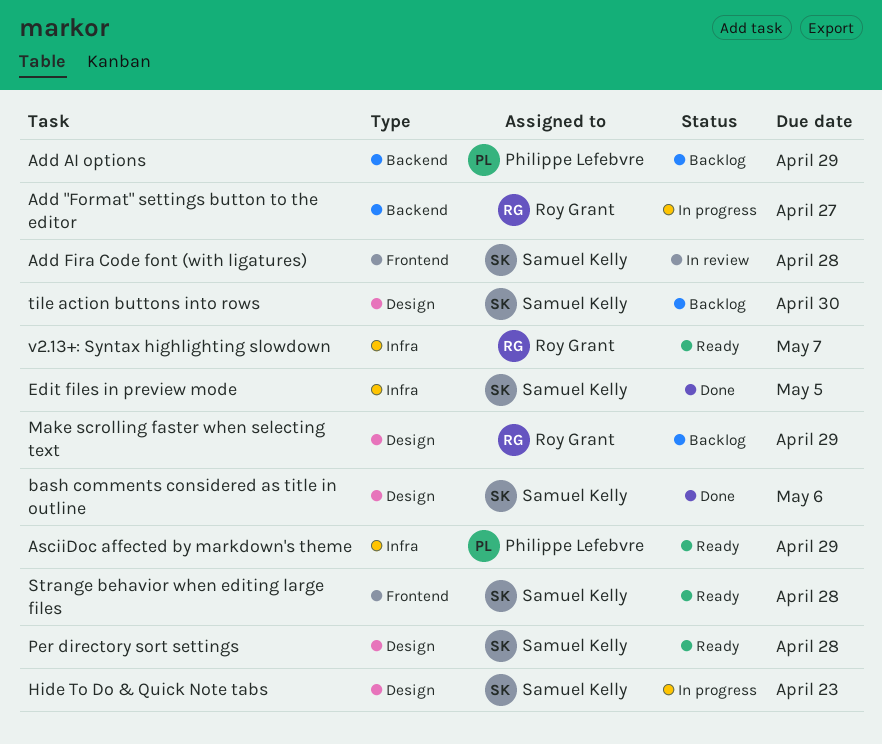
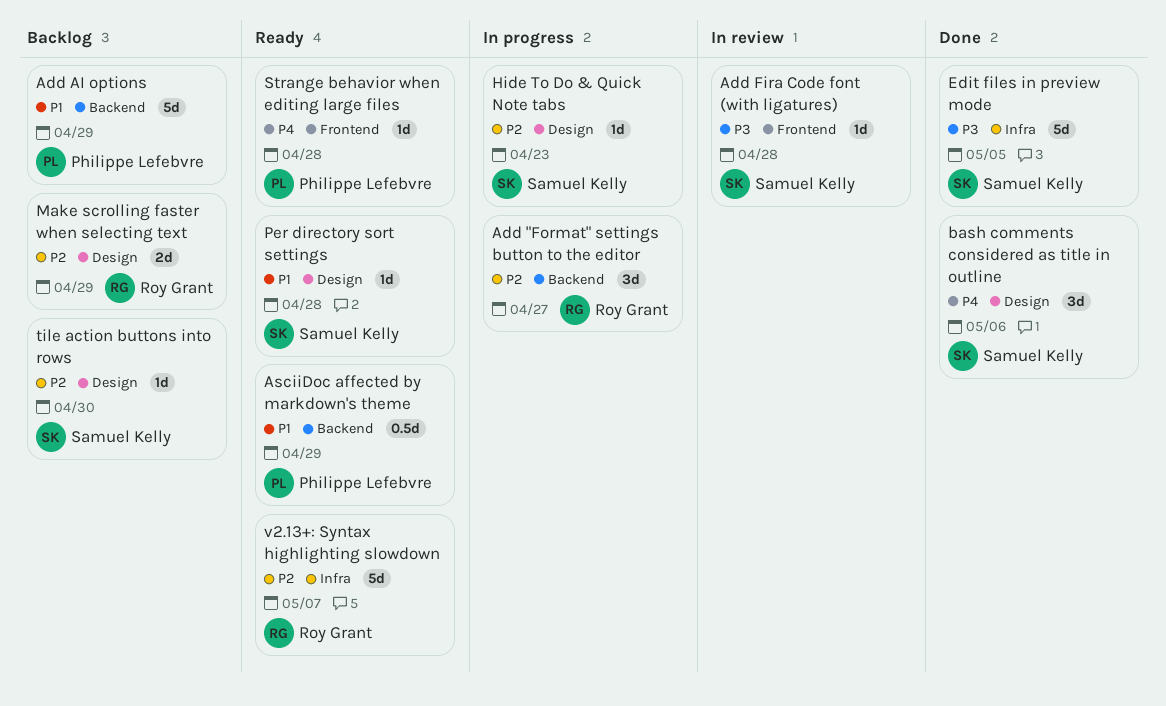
AsciiDoc affected by markdown's theme, label: Infra -> Backend
Strange behavior when editing large files, owner: Samuel Kelly -> Philippe Lefebvre

